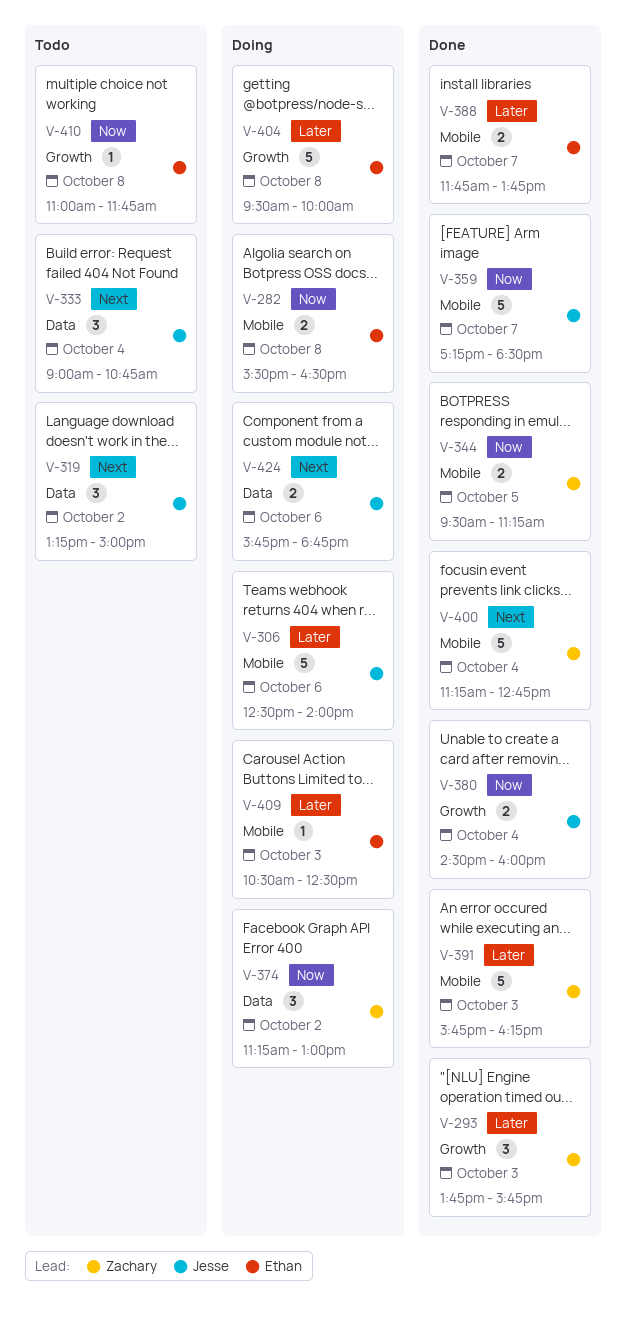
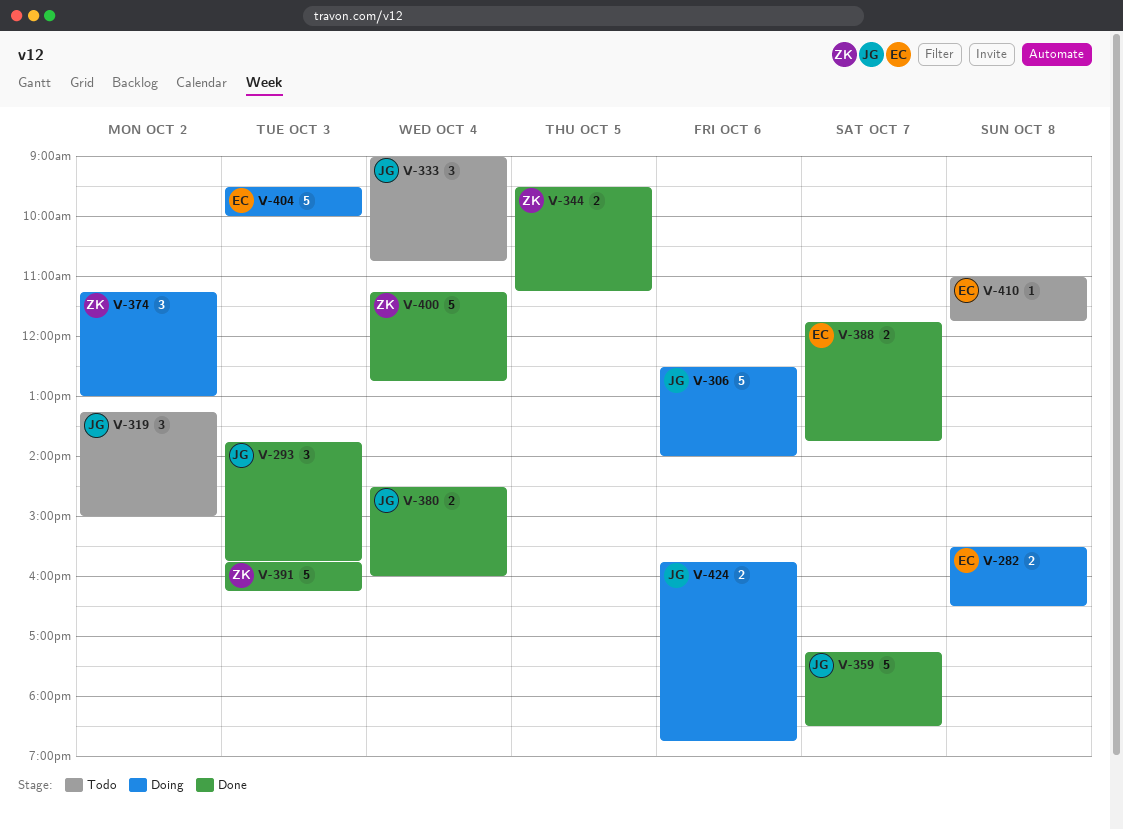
V-293, owner: Zachary -> Jesse
V-404, day: Oct 8 -> Oct 3
V-409: present -> none

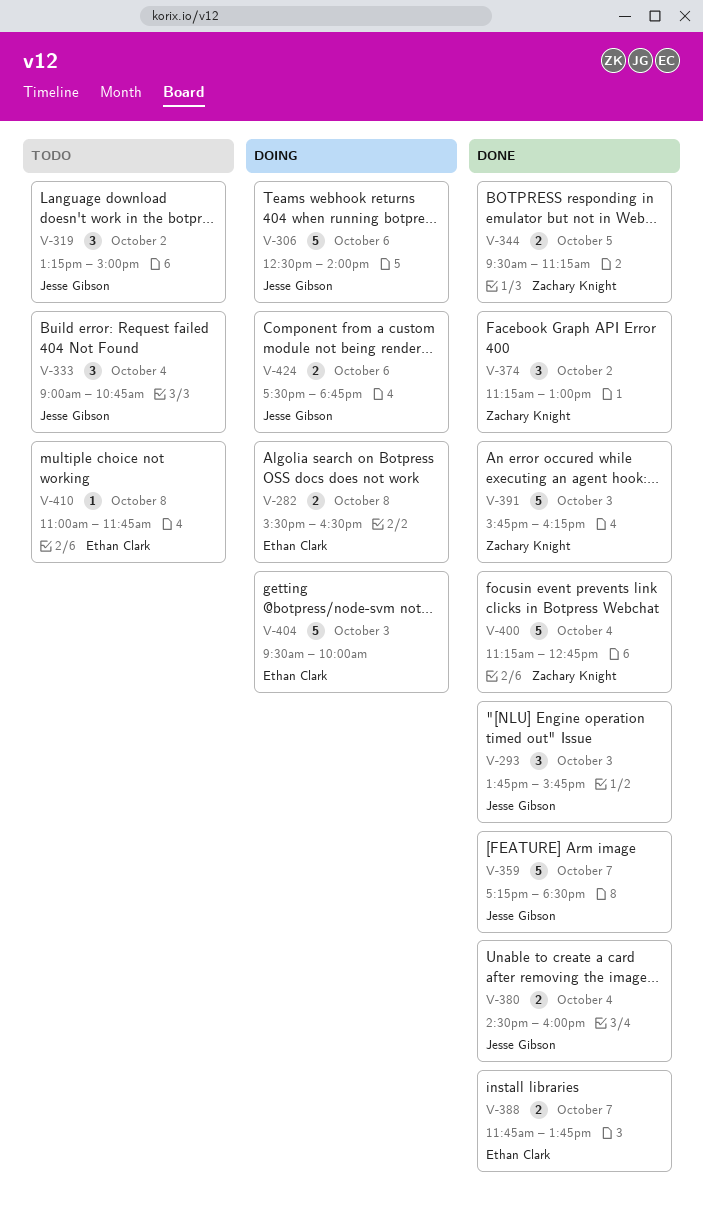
V-374, status: Doing -> Done
V-424, begins: 15:45 -> 17:30

